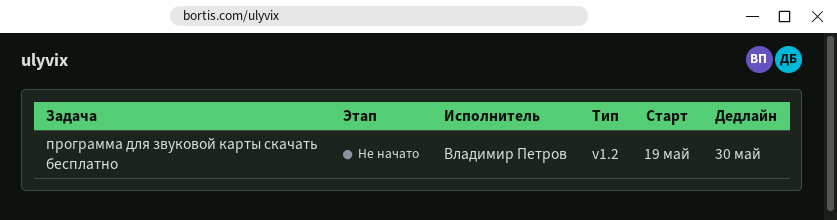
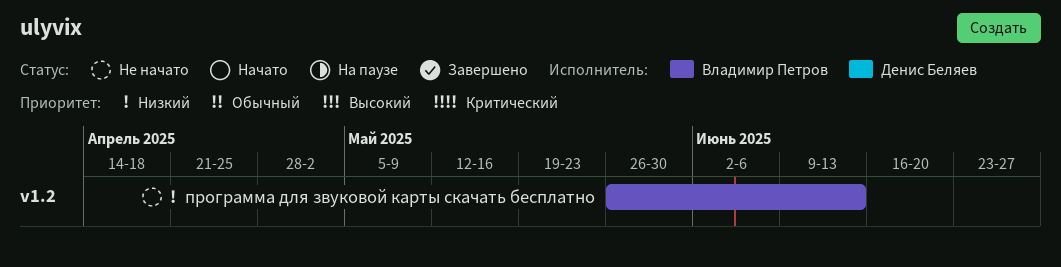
программа для звуковой карты скачать бесплатно, start: May 19 -> May 26
программа для звуковой карты скачать бесплатно, due: May 30 -> Jun 13

